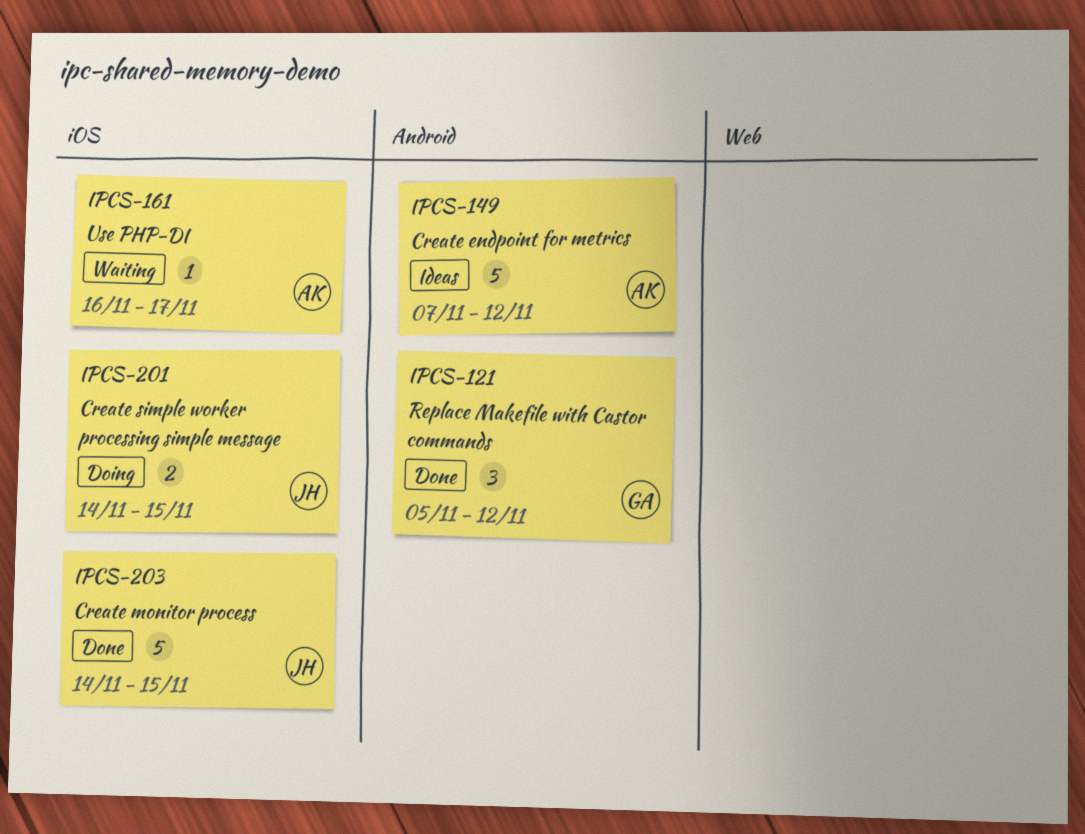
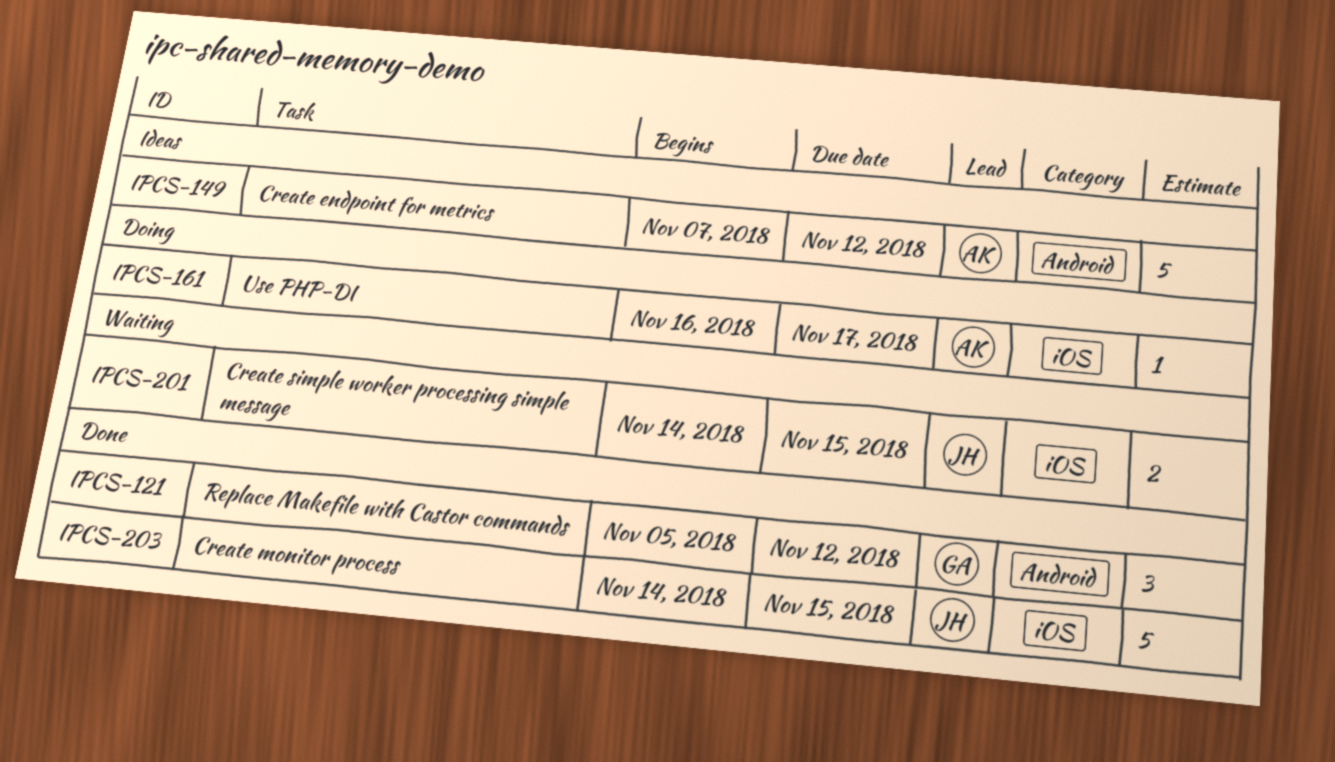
IPCS-161, status: Waiting -> Doing
IPCS-201, status: Doing -> Waiting

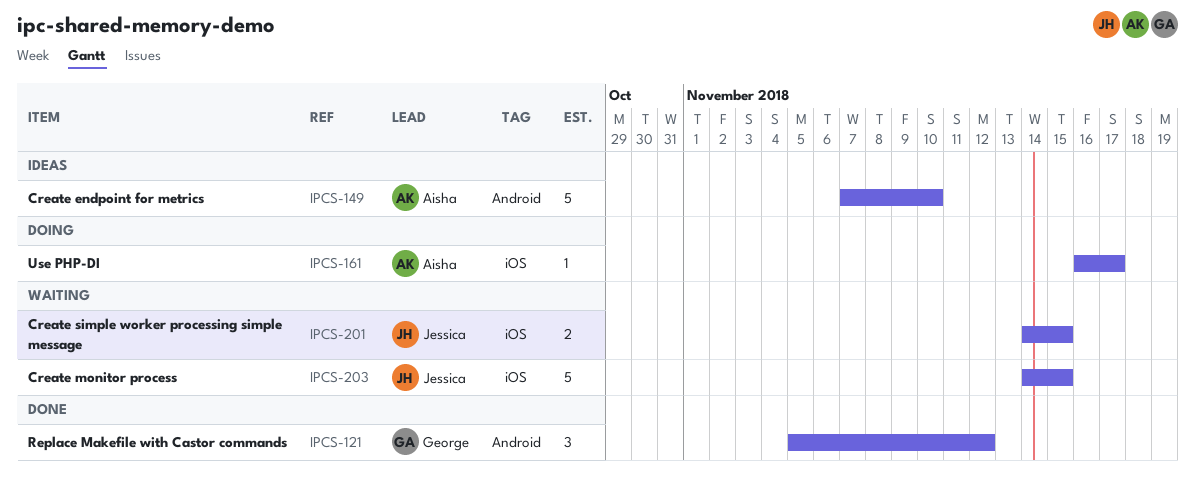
IPCS-149, due: Nov 12 -> Nov 10
IPCS-203, status: Done -> Waiting

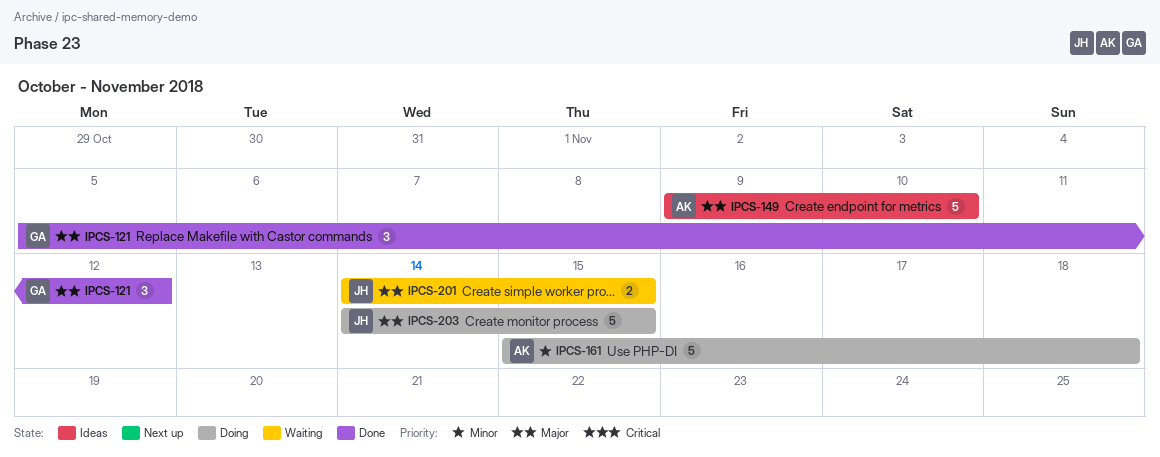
IPCS-149, start: Nov 7 -> Nov 9
IPCS-161, estimate: 1 -> 5
IPCS-161, start: Nov 16 -> Nov 15
IPCS-161, due: Nov 17 -> Nov 18
IPCS-203, status: Waiting -> Doing

